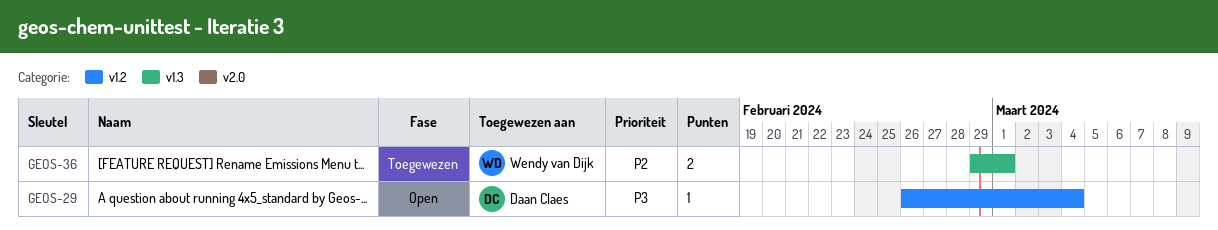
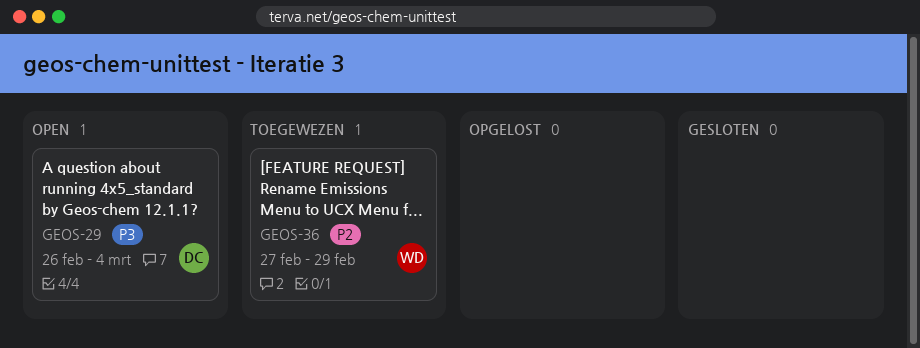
GEOS-36, start: Feb 29 -> Feb 27
GEOS-36, due: Mar 1 -> Feb 29

